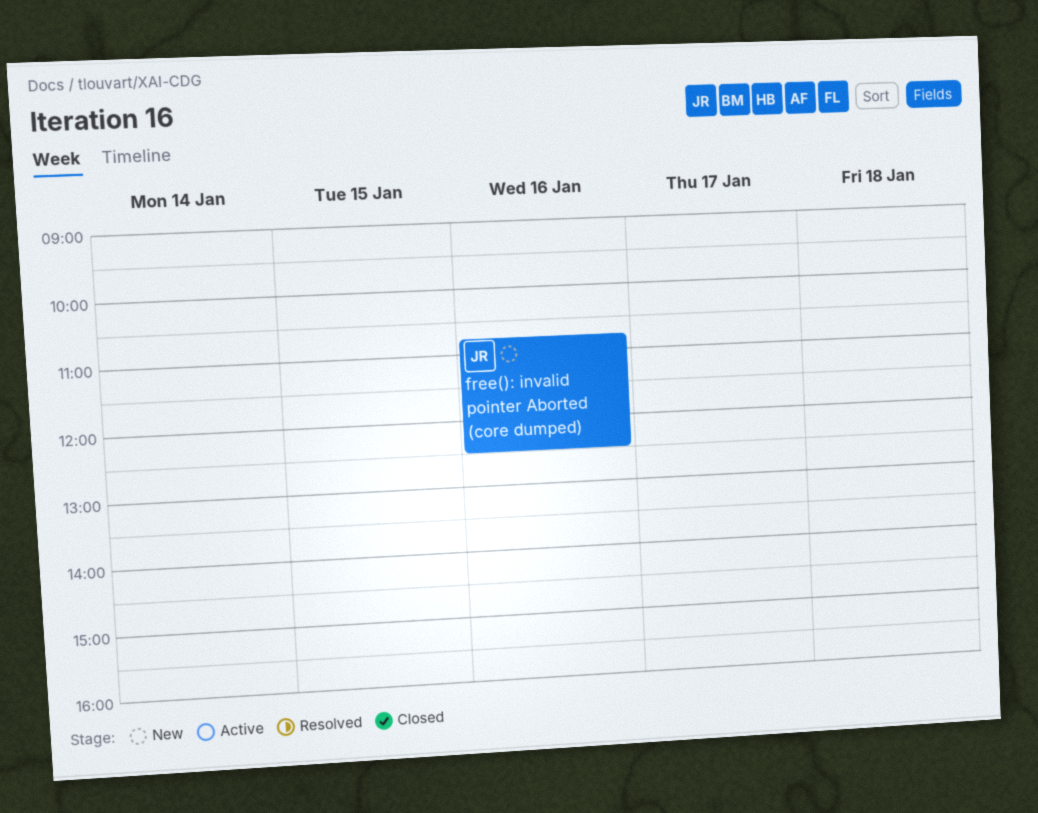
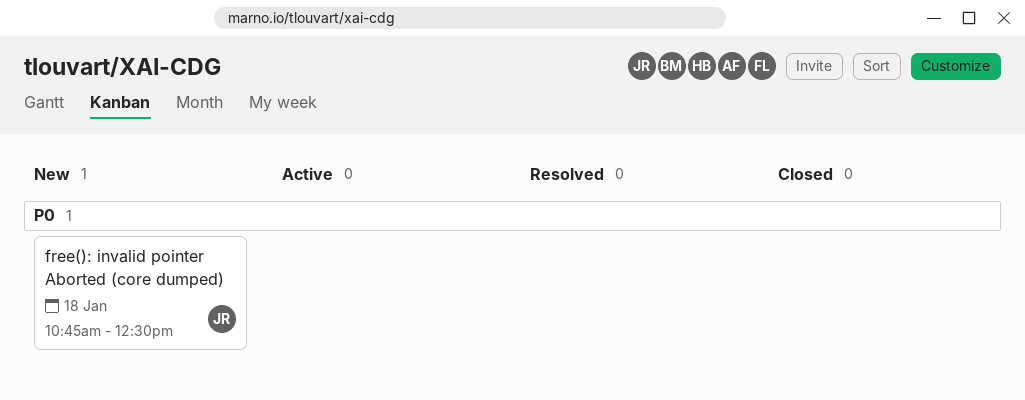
free(): invalid pointer Aborted (core dumped), day: Jan 16 -> Jan 18

